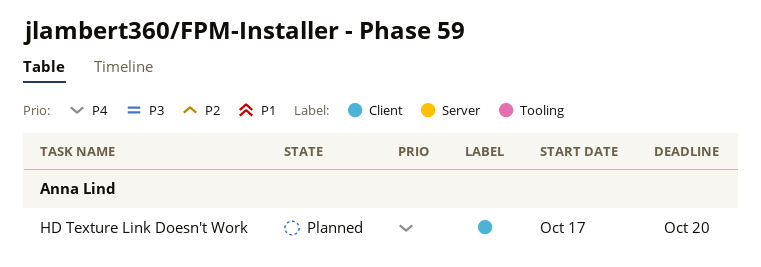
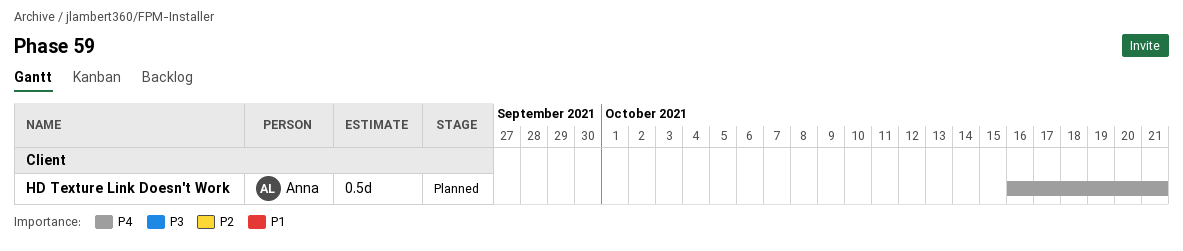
HD Texture Link Doesn't Work, start: Oct 17 -> Oct 16
HD Texture Link Doesn't Work, due: Oct 20 -> Oct 21

